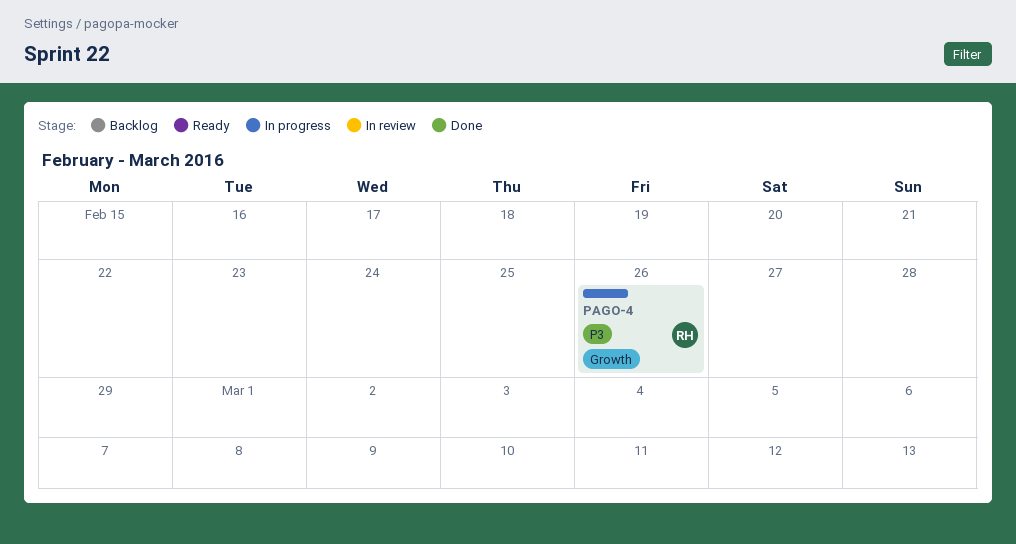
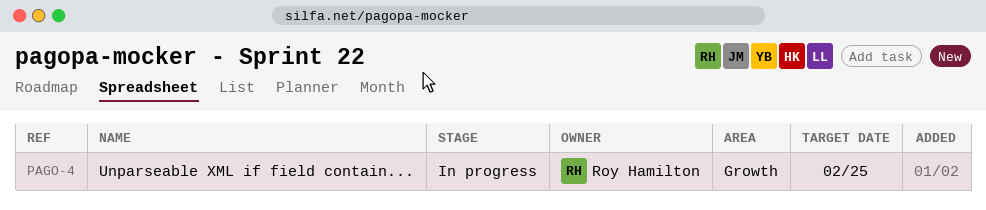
PAGO-4, due: Feb 26 -> Feb 25

